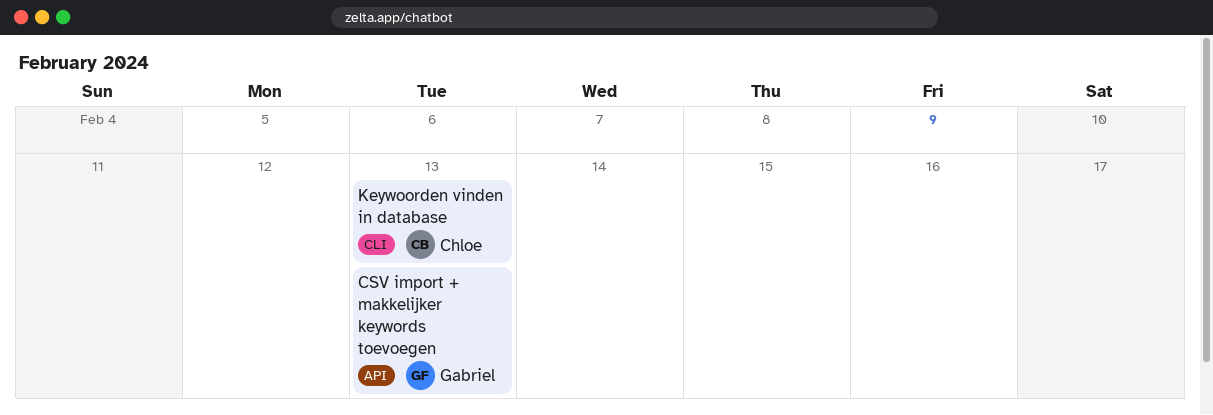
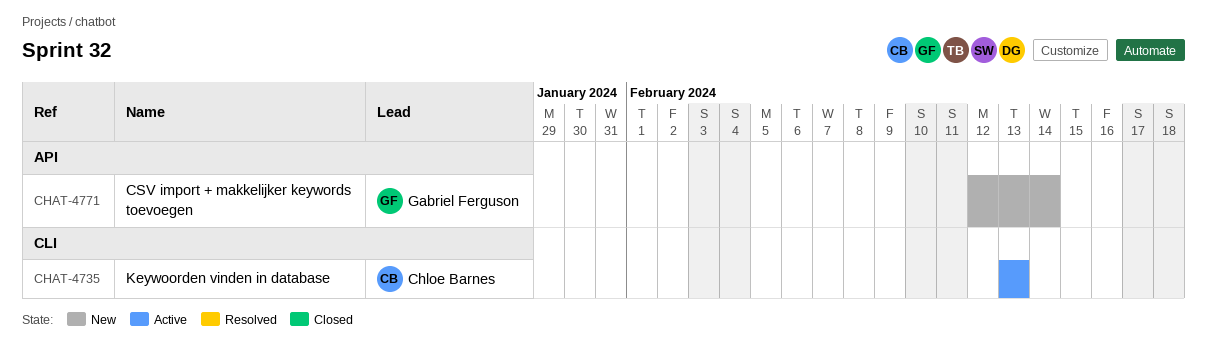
CSV import + makkelijker keywords toevoegen, due: Feb 13 -> Feb 14

